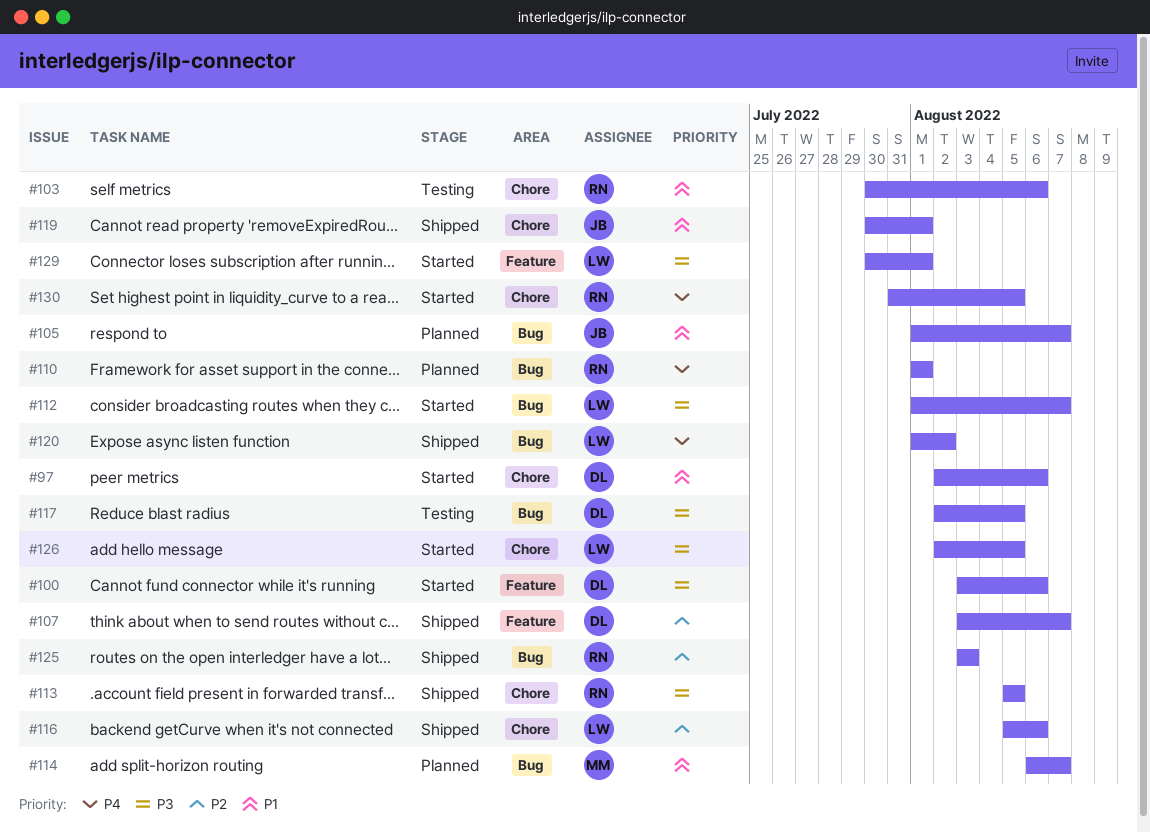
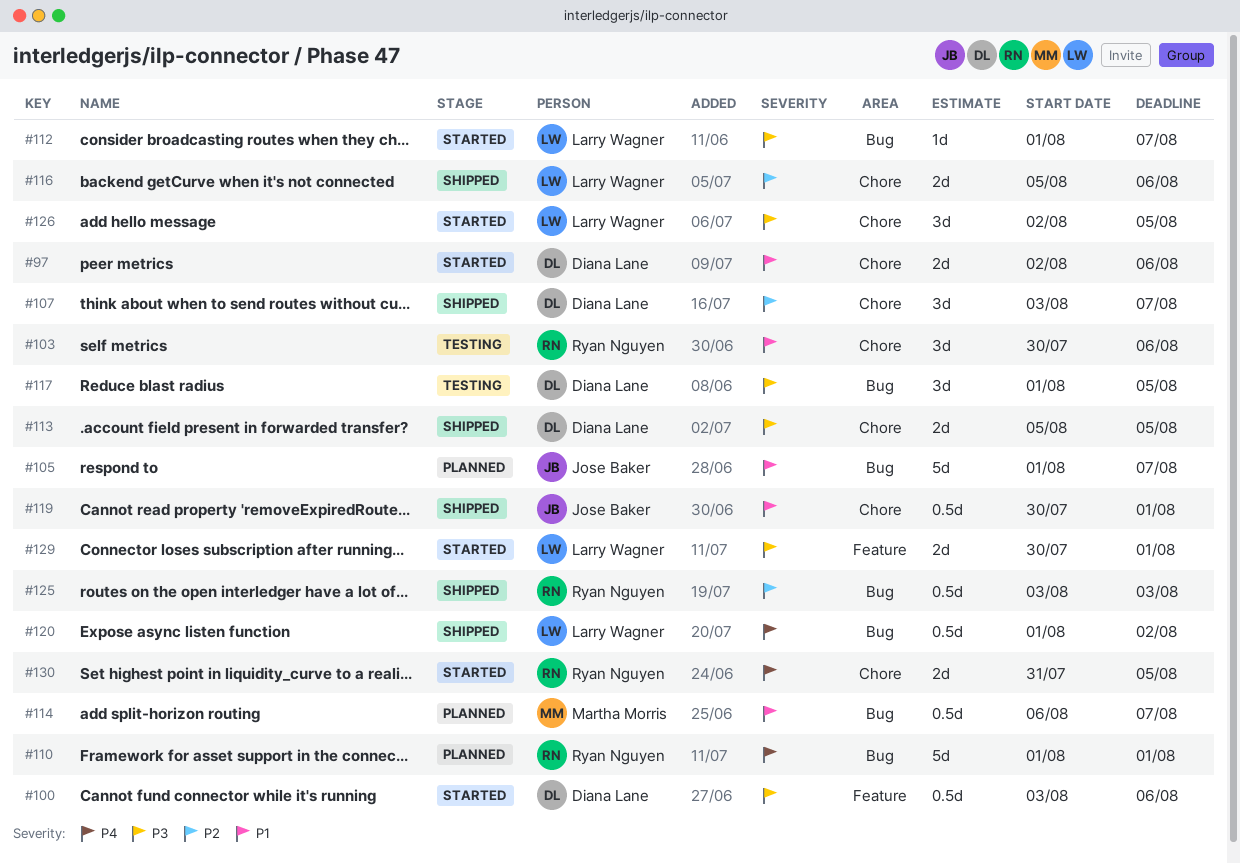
#107, label: Feature -> Chore
#113, owner: Ryan Nguyen -> Diana Lane
#117, start: Aug 2 -> Aug 1

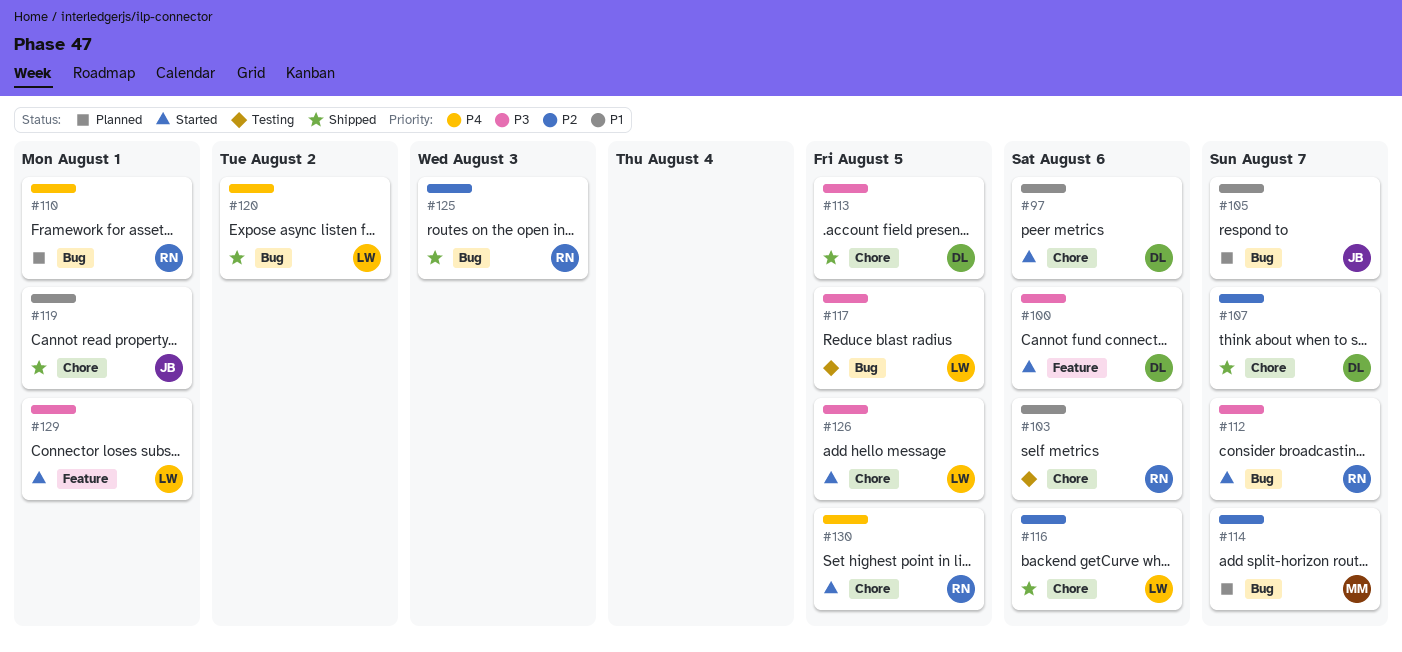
#112, owner: Larry Wagner -> Ryan Nguyen
#114, priority: P1 -> P2
#117, owner: Diana Lane -> Larry Wagner

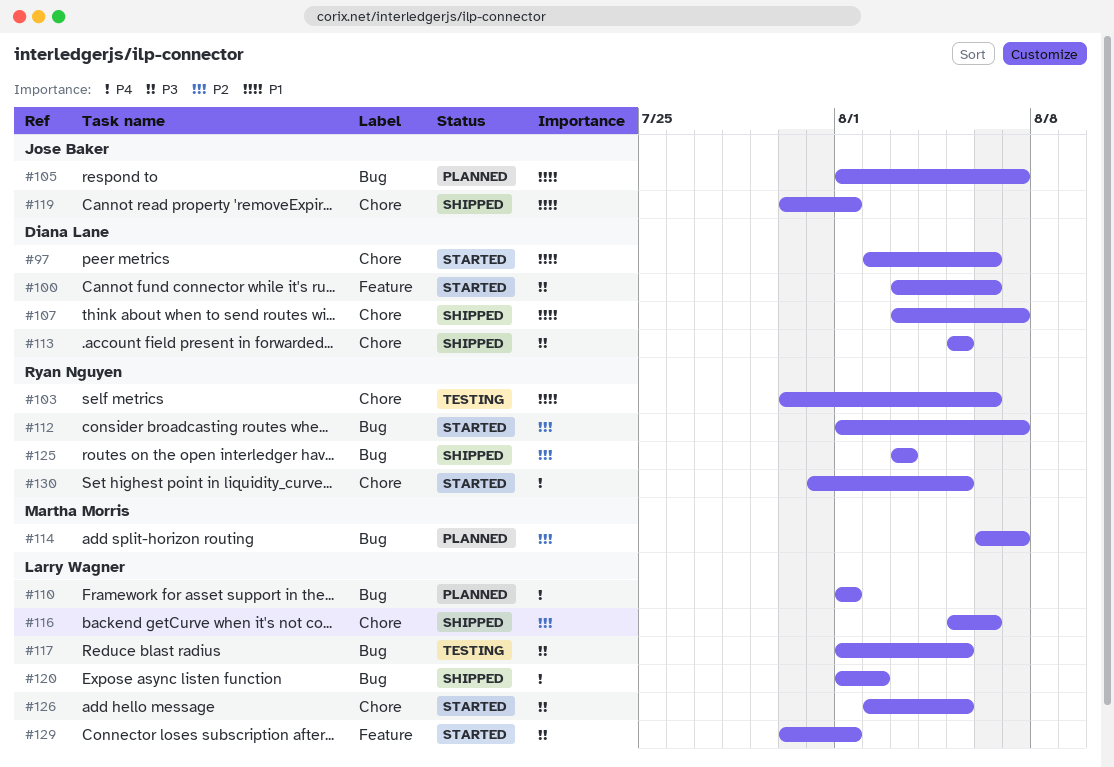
#107, priority: P2 -> P1
#110, owner: Ryan Nguyen -> Larry Wagner
#112, priority: P3 -> P2

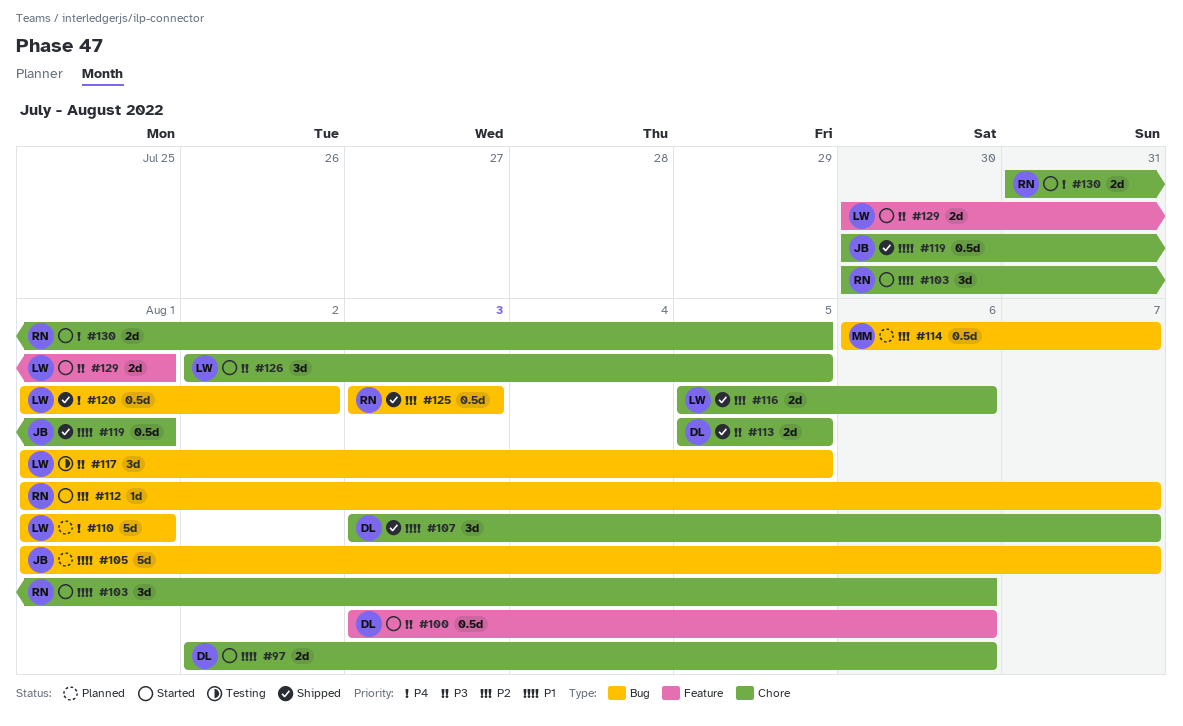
#103, status: Testing -> Started

